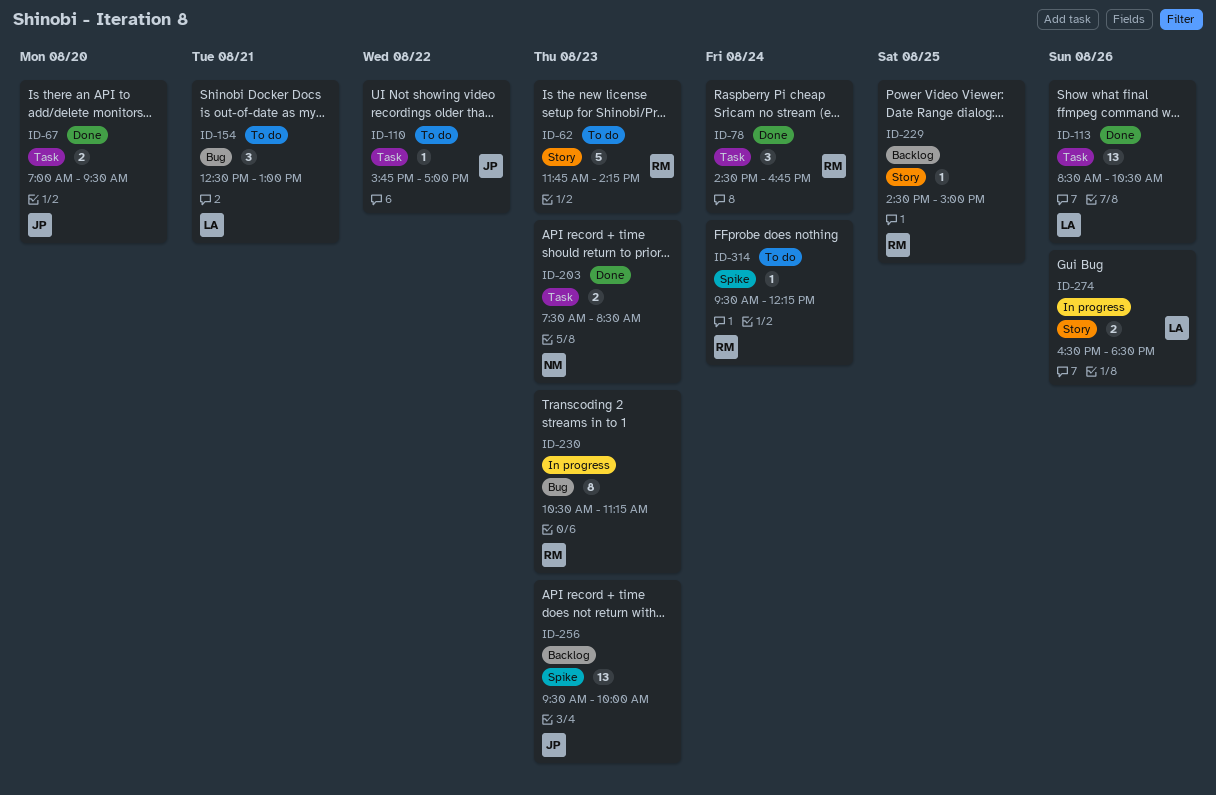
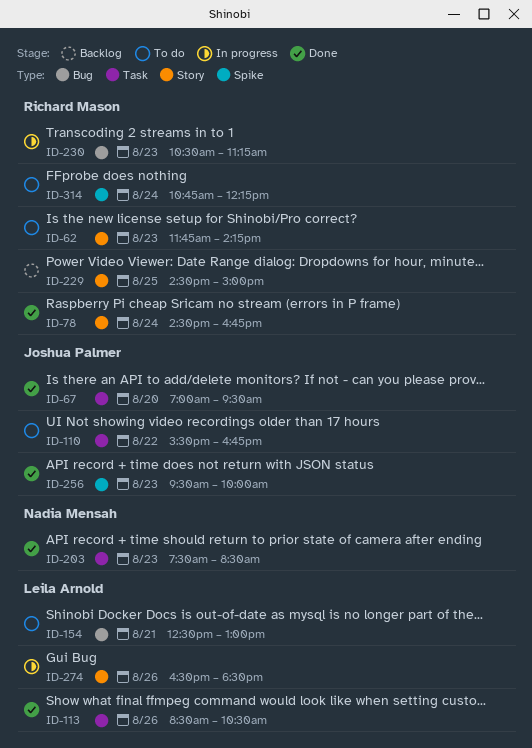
ID-78, label: Task -> Story
ID-110, begins: 15:45 -> 15:30
ID-110, ends: 17:00 -> 16:45
ID-256, status: Backlog -> Done
ID-314, begins: 09:30 -> 10:45

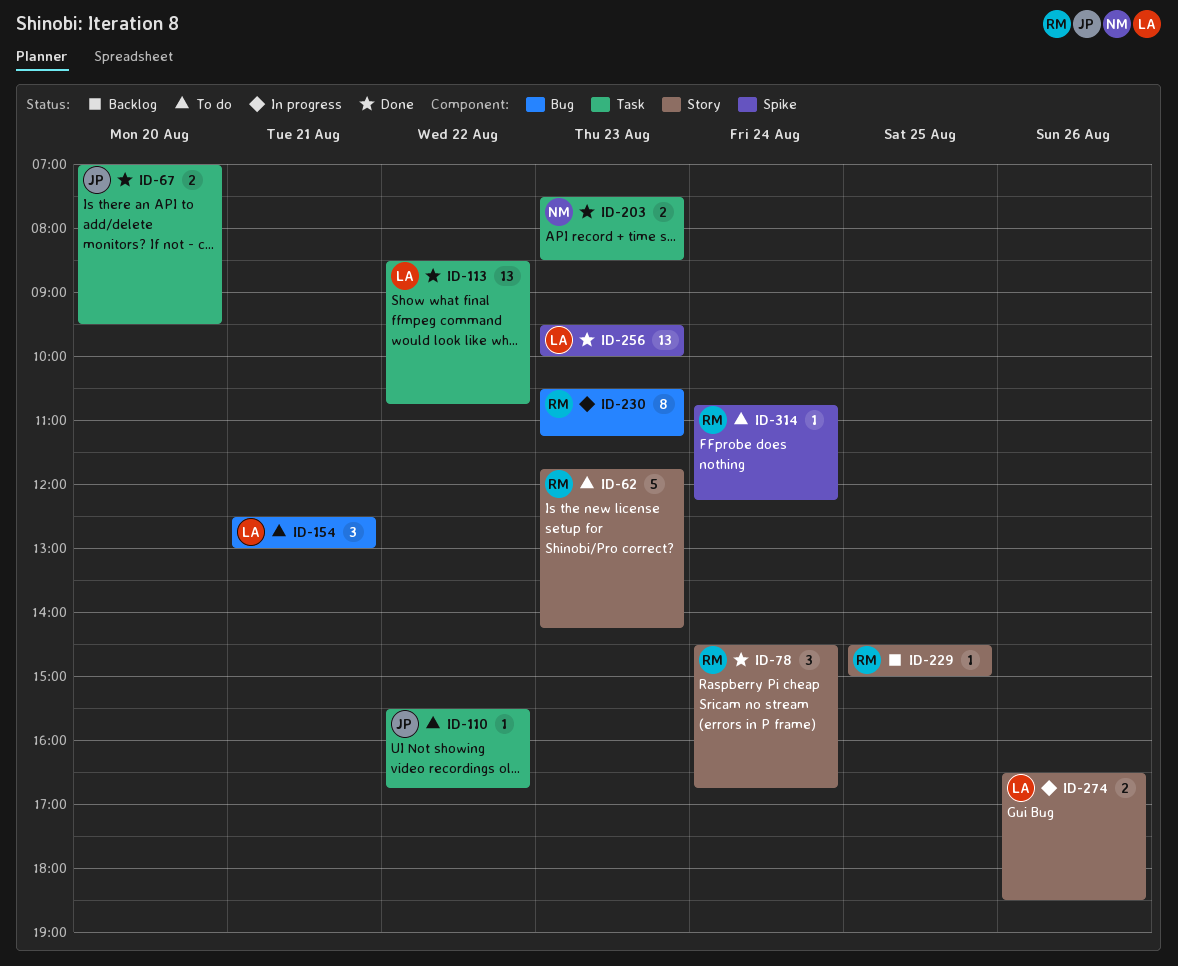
ID-113, day: Aug 26 -> Aug 22
ID-113, ends: 10:30 -> 10:45
ID-256, owner: Joshua Palmer -> Leila Arnold

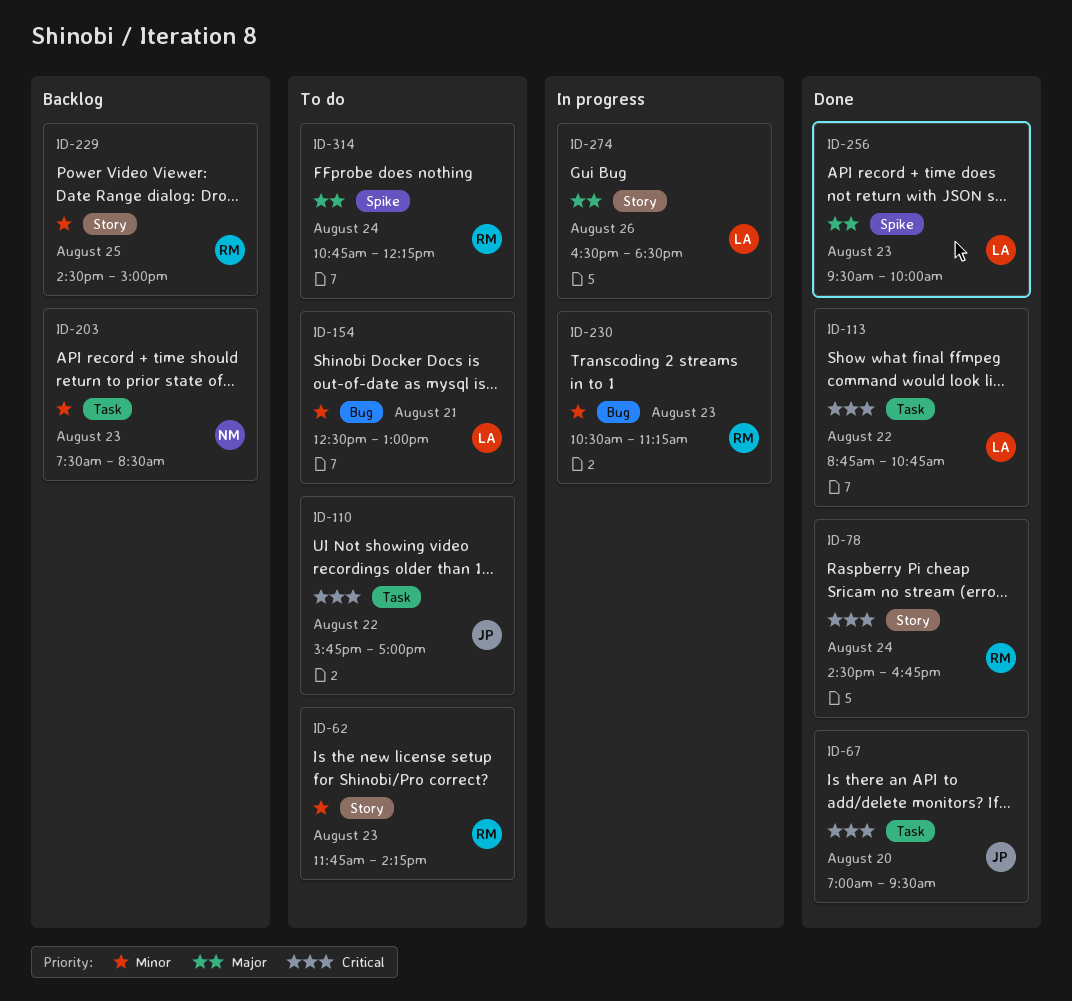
ID-110, begins: 15:30 -> 15:45
ID-110, ends: 16:45 -> 17:00
ID-113, begins: 08:30 -> 08:45
ID-203, status: Done -> Backlog

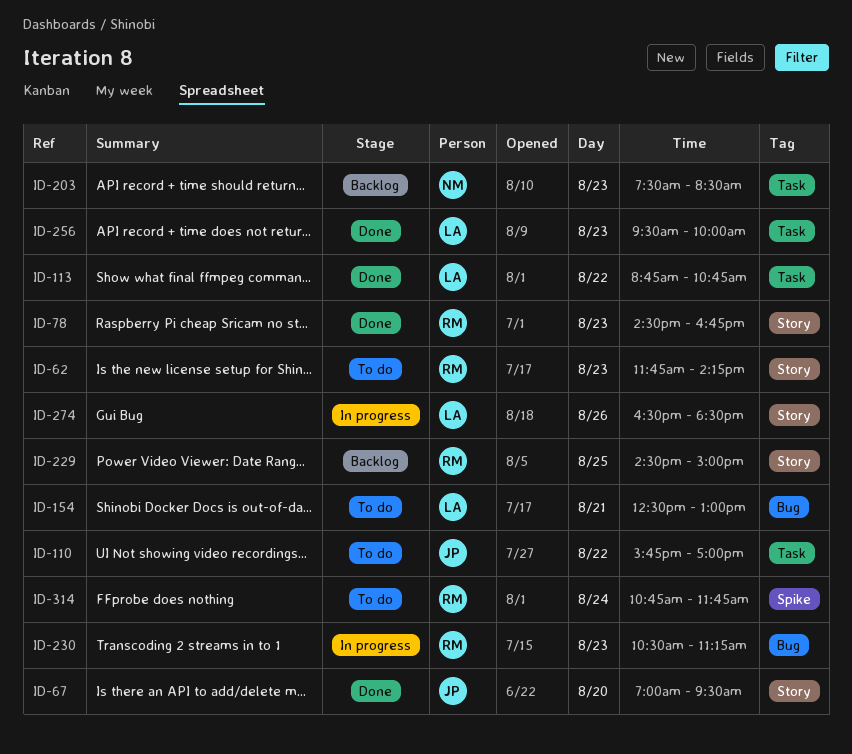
ID-67, label: Task -> Story
ID-78, day: Aug 24 -> Aug 23
ID-256, label: Spike -> Task
ID-314, ends: 12:15 -> 11:45

